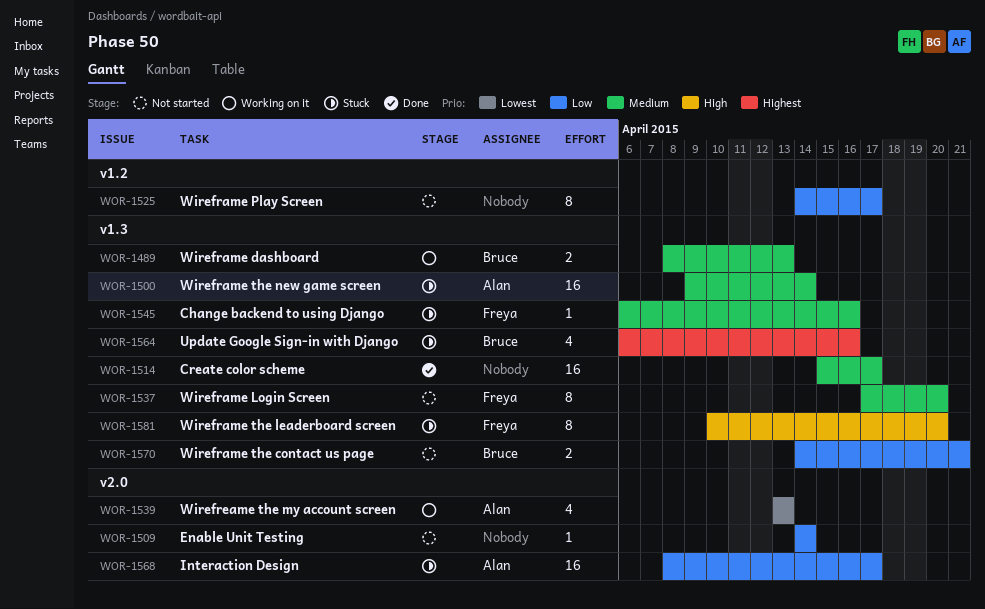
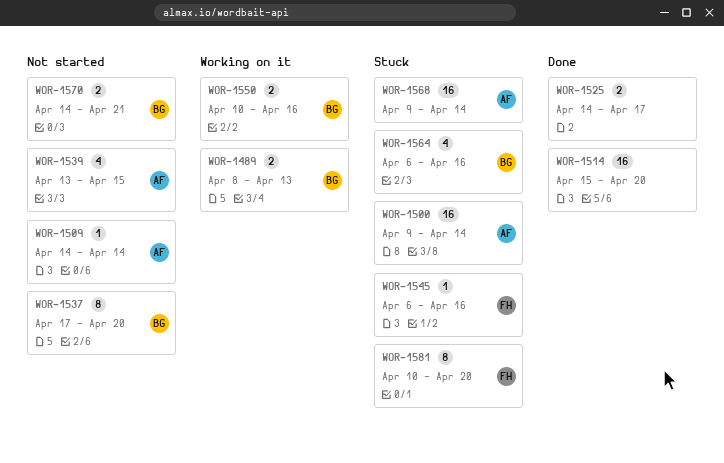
WOR-1509, owner: none -> Alan
WOR-1514, due: Apr 17 -> Apr 20
WOR-1525, status: Not started -> Done
WOR-1525, estimate: 8 -> 2
WOR-1537, owner: Freya -> Bruce
WOR-1539, status: Working on it -> Not started
WOR-1539, due: Apr 13 -> Apr 15
WOR-1550: none -> present
WOR-1568, start: Apr 8 -> Apr 9
WOR-1568, due: Apr 17 -> Apr 14

